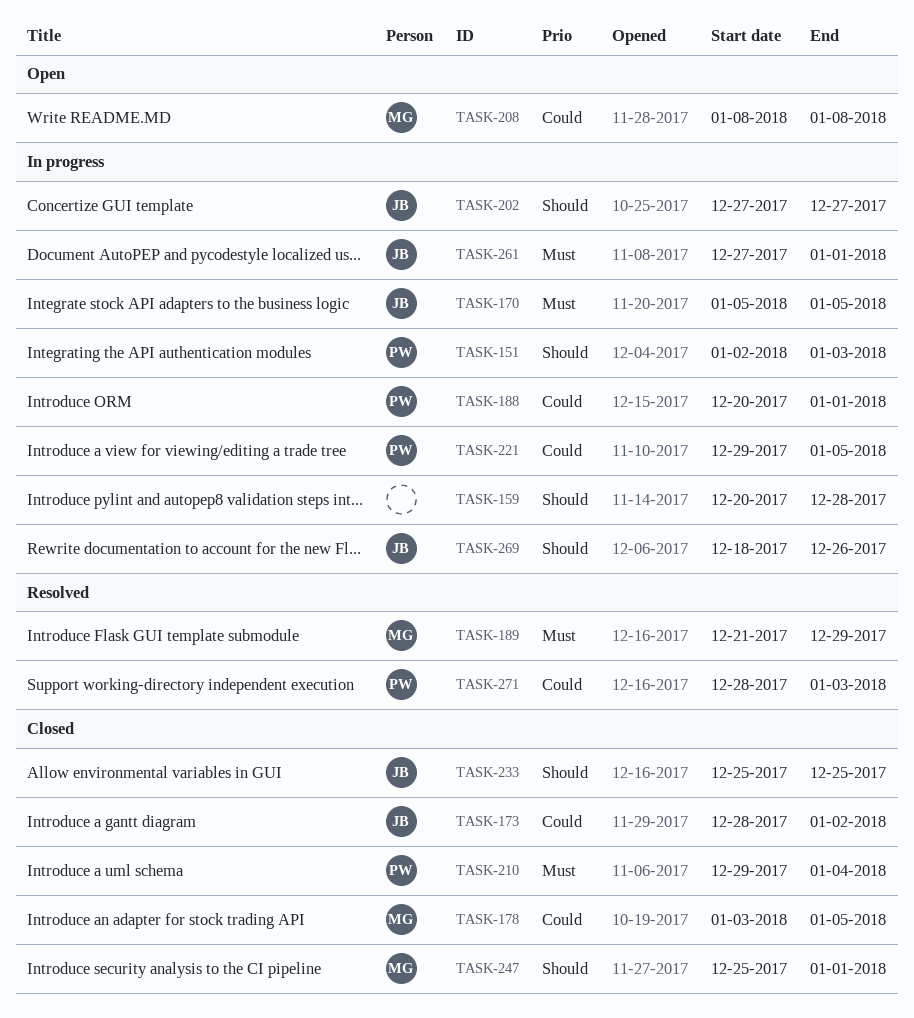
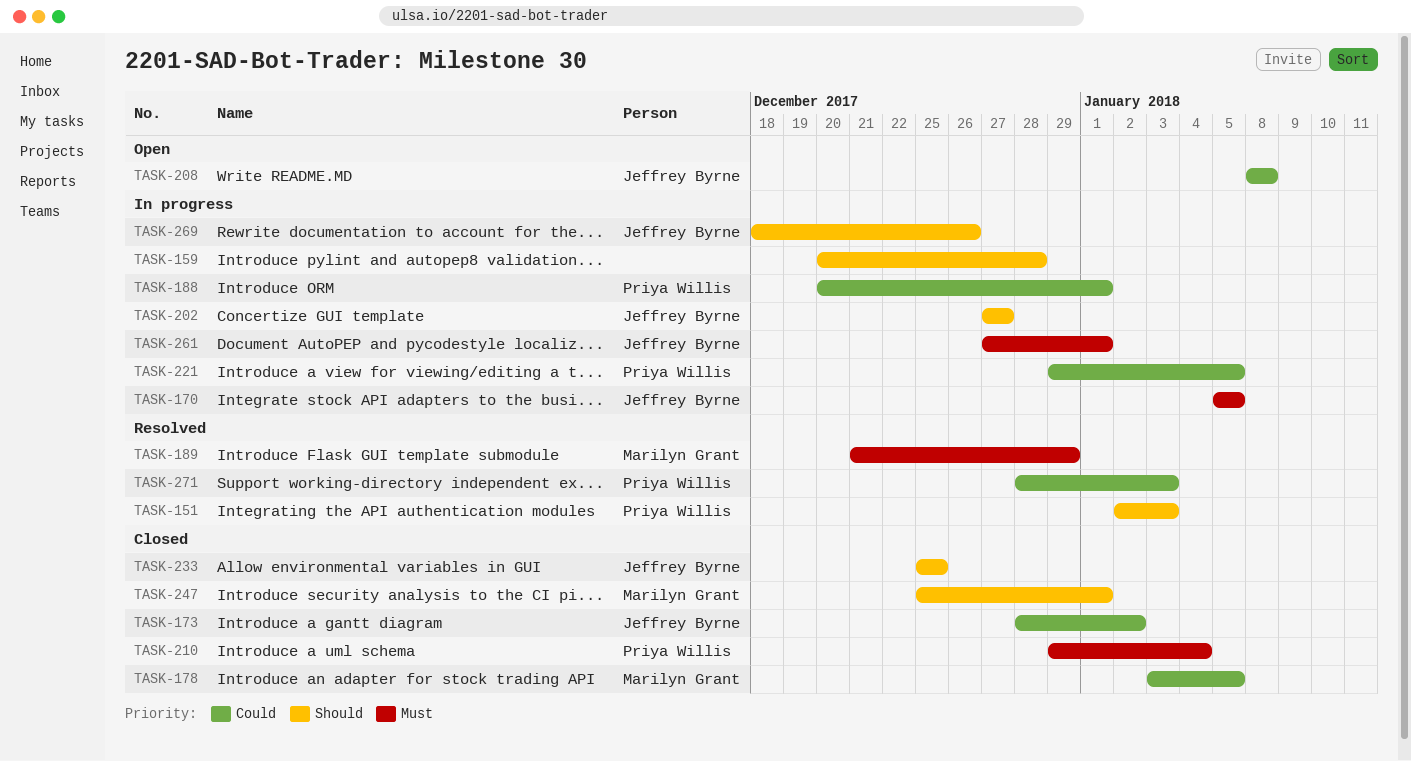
TASK-151, status: In progress -> Resolved
TASK-208, owner: Marilyn Grant -> Jeffrey Byrne

